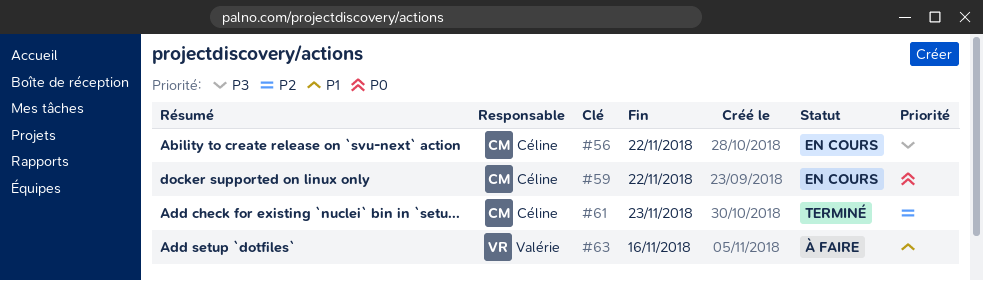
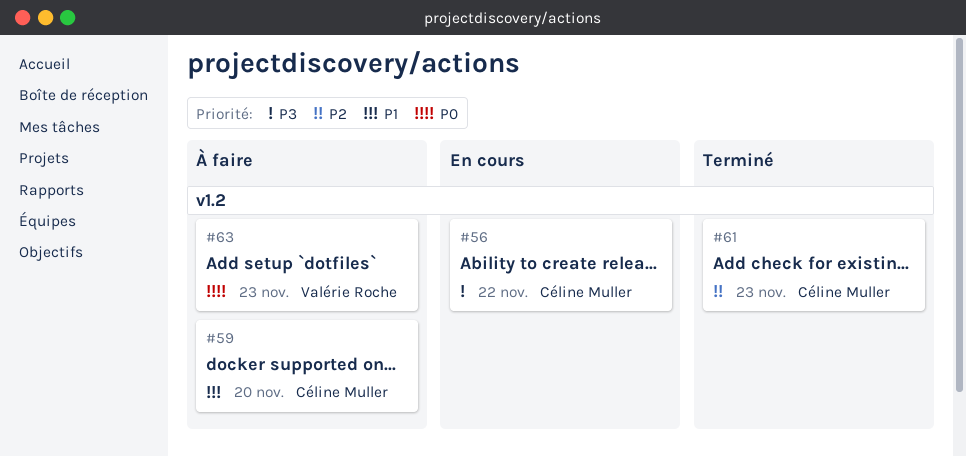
#59, status: En cours -> À faire
#59, priority: P0 -> P1
#59, due: Nov 22 -> Nov 20
#63, priority: P1 -> P0
#63, due: Nov 16 -> Nov 23

